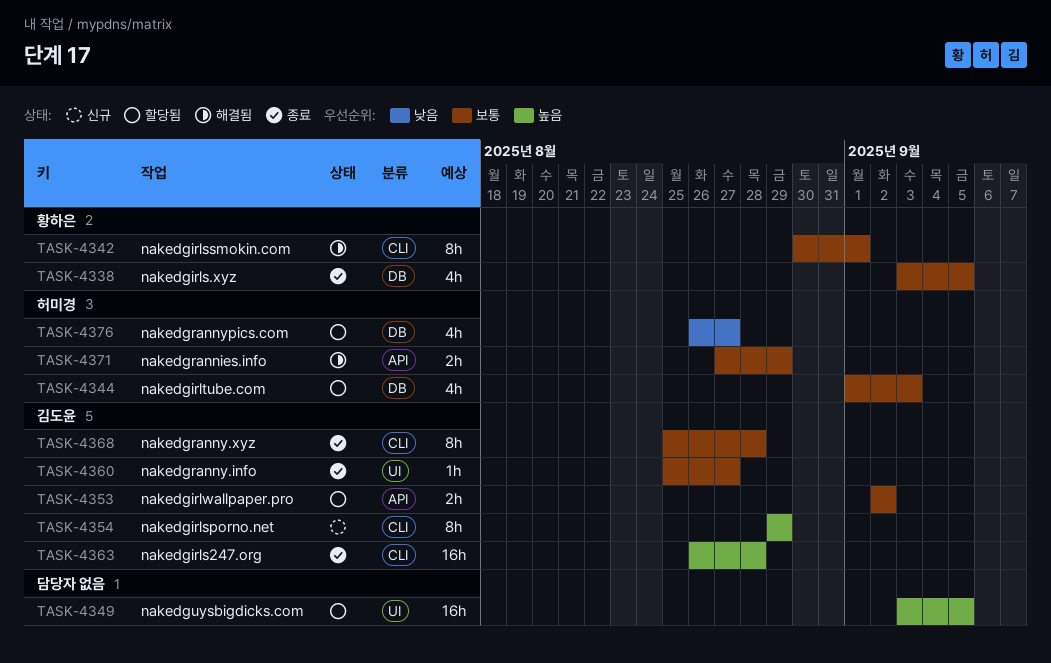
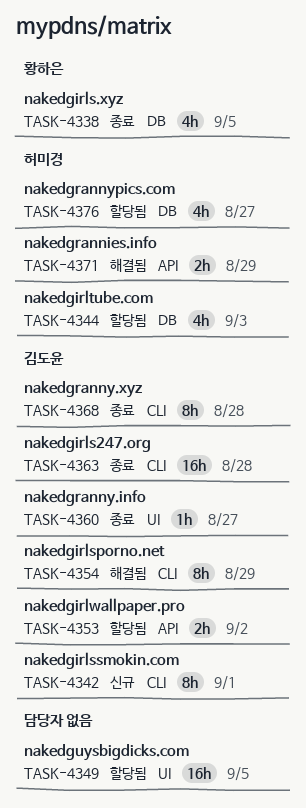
TASK-4342, status: 해결됨 -> 신규
TASK-4342, owner: 황하은 -> 김도윤
TASK-4354, status: 신규 -> 해결됨

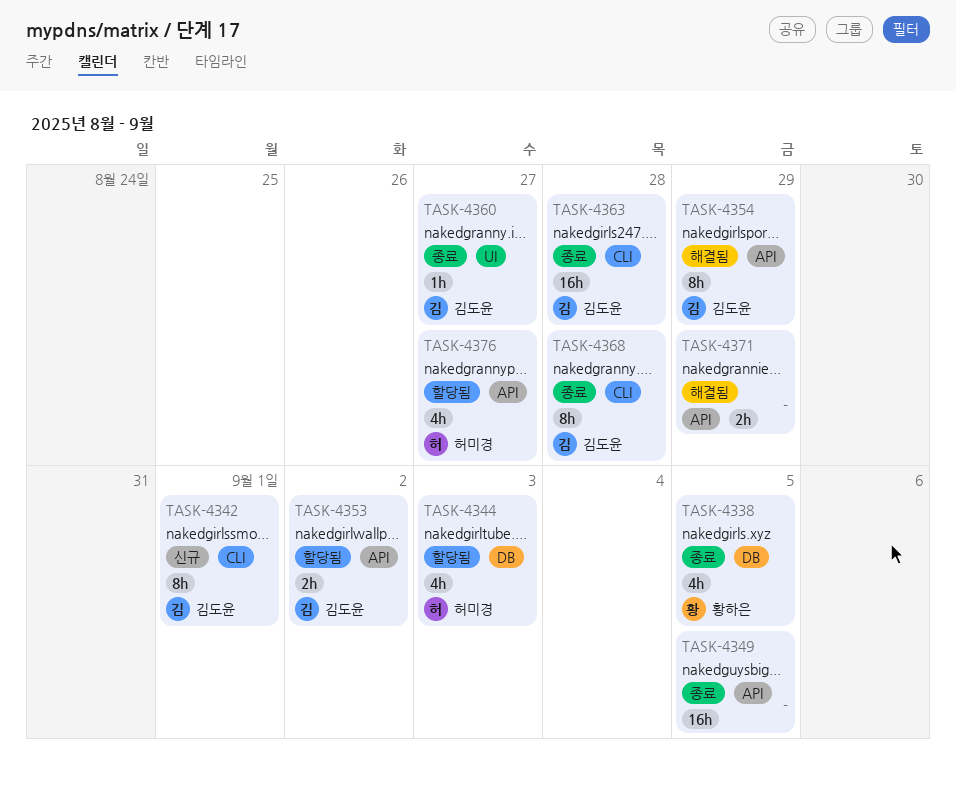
TASK-4349, status: 할당됨 -> 종료
TASK-4349, label: UI -> API
TASK-4354, label: CLI -> API
TASK-4371, owner: 허미경 -> none
TASK-4376, label: DB -> API

